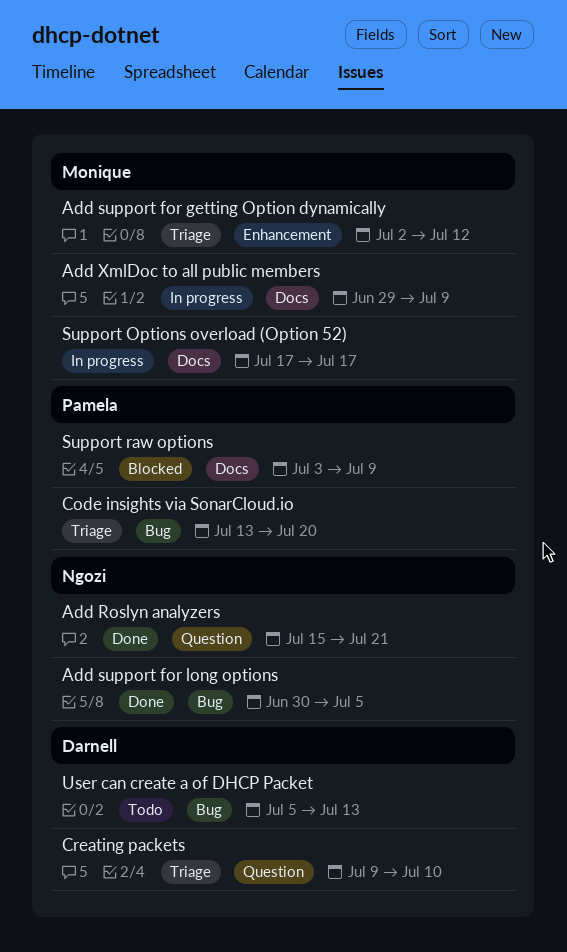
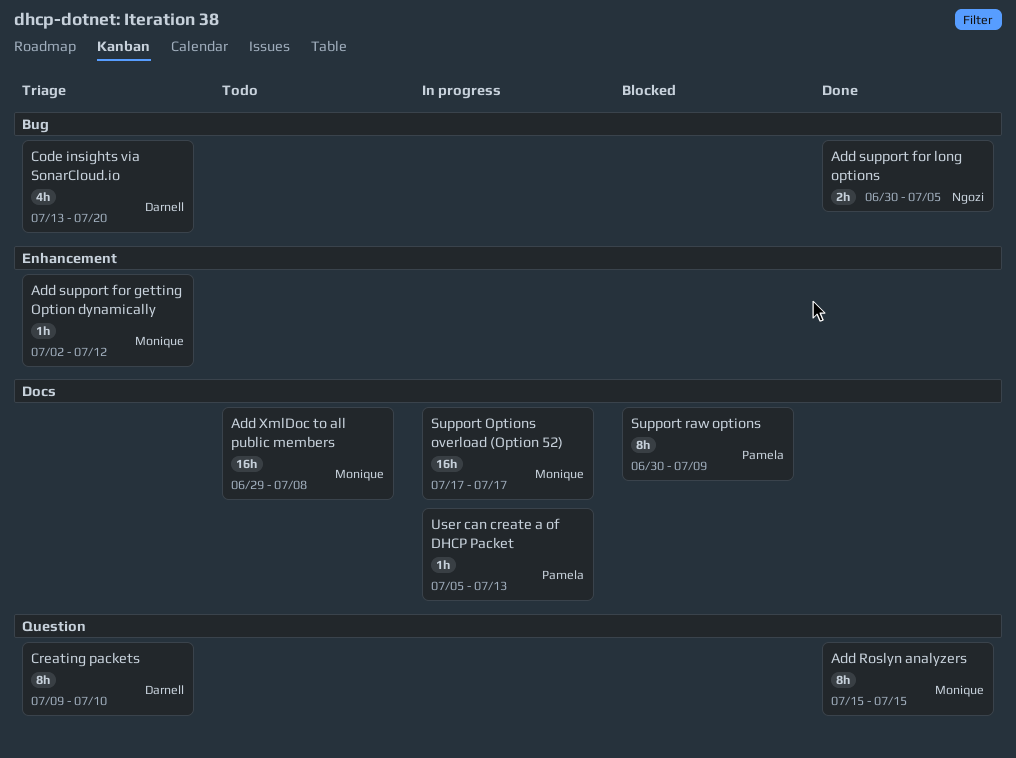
Add Roslyn analyzers, owner: Ngozi -> Monique
Add Roslyn analyzers, due: Jul 21 -> Jul 15
Add XmlDoc to all public members, status: In progress -> Todo
Add XmlDoc to all public members, due: Jul 9 -> Jul 8
Code insights via SonarCloud.io, owner: Pamela -> Darnell
Support raw options, start: Jul 3 -> Jun 30
User can create a of DHCP Packet, status: Todo -> In progress
User can create a of DHCP Packet, owner: Darnell -> Pamela
User can create a of DHCP Packet, label: Bug -> Docs

